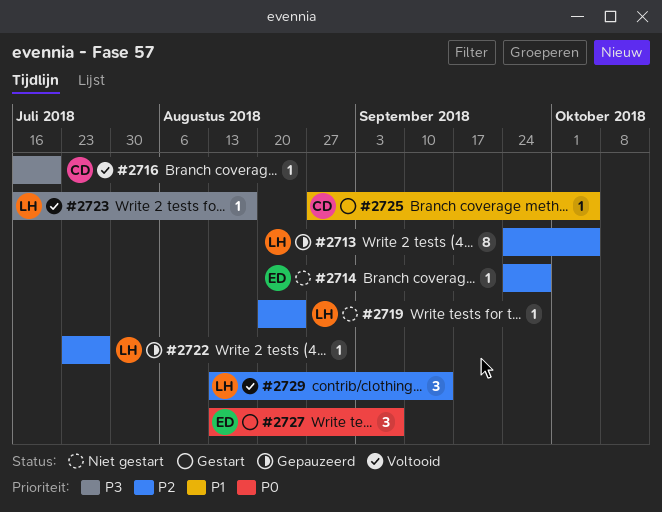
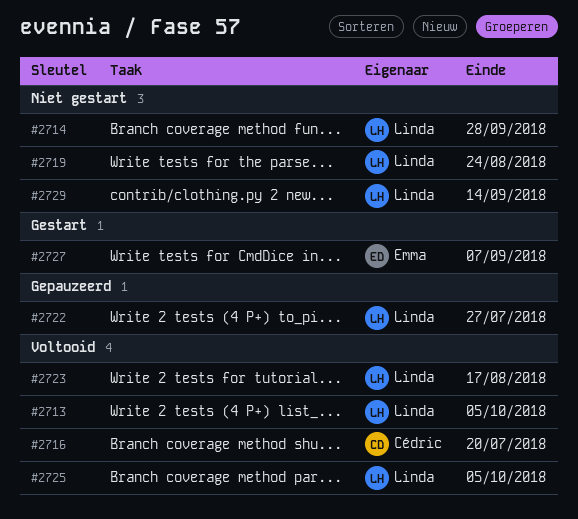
#2713, status: Gepauzeerd -> Voltooid
#2714, owner: Emma -> Linda
#2725, status: Gestart -> Voltooid
#2725, owner: Cédric -> Linda
#2729, status: Voltooid -> Niet gestart

